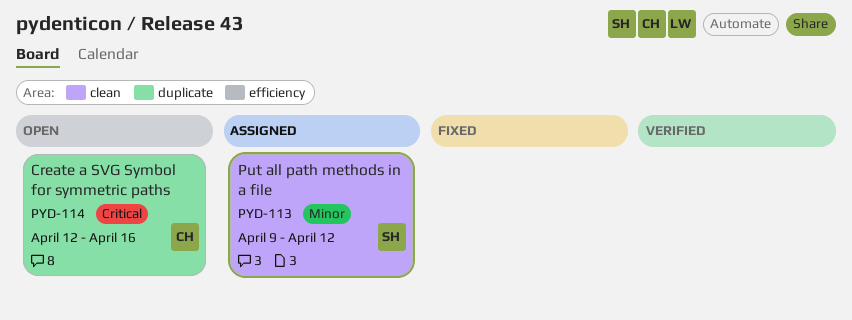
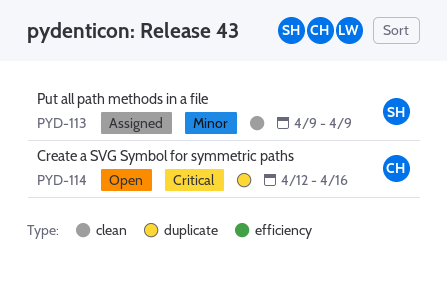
PYD-113, due: Apr 12 -> Apr 9

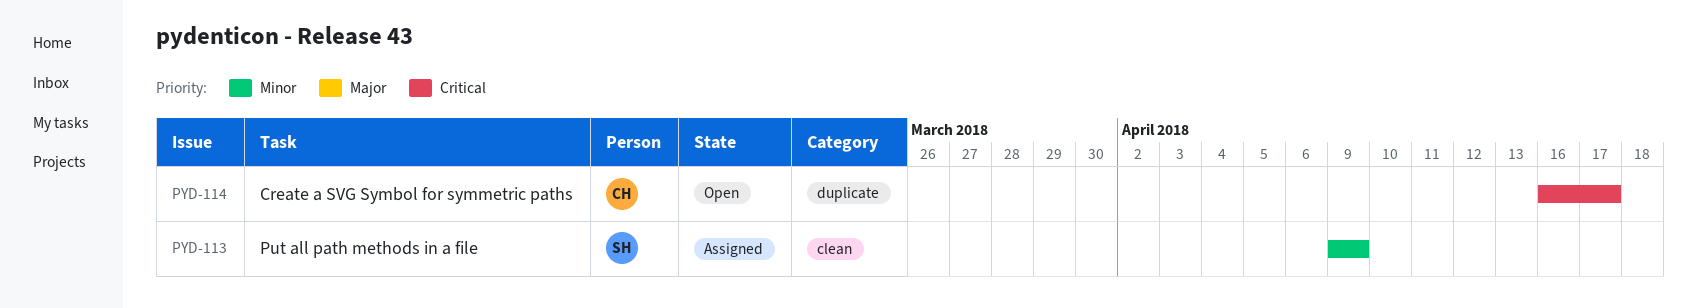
PYD-114, start: Apr 12 -> Apr 16
PYD-114, due: Apr 16 -> Apr 17

